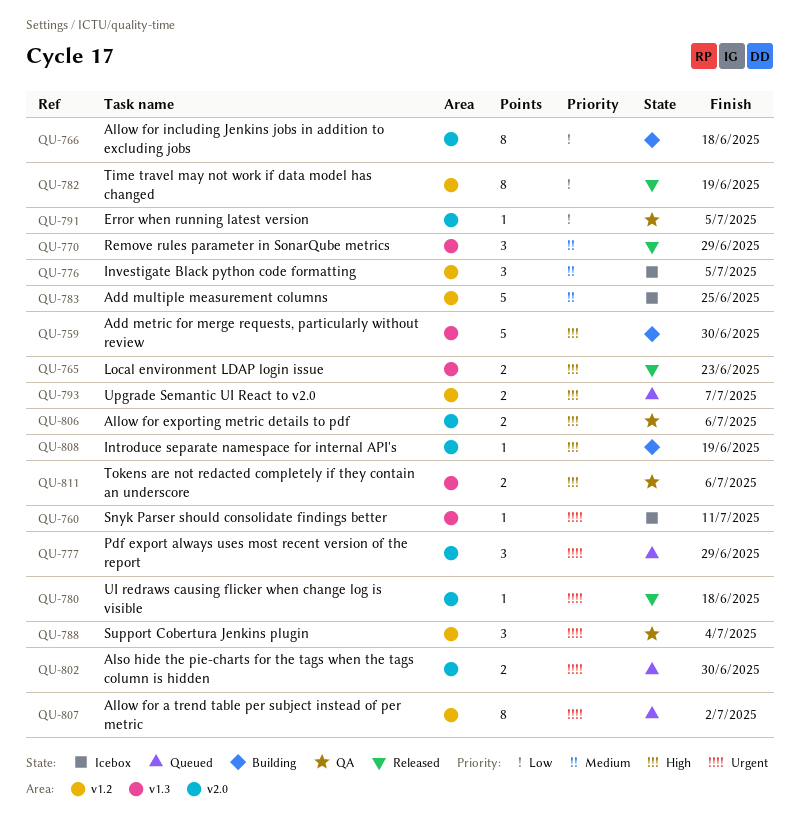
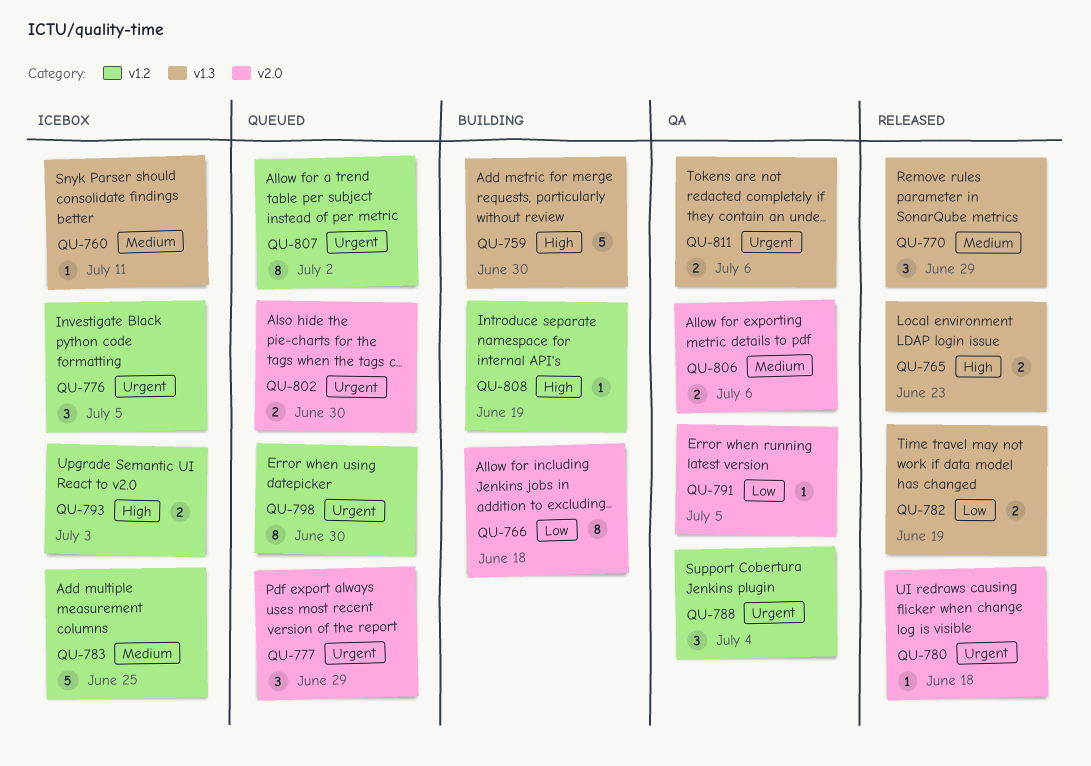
QU-760, priority: Urgent -> Medium
QU-776, priority: Medium -> Urgent
QU-782, label: v1.2 -> v1.3
QU-782, estimate: 8 -> 2
QU-793, status: Queued -> Icebox
QU-793, due: Jul 7 -> Jul 3
QU-798: none -> present
QU-806, priority: High -> Medium
QU-808, label: v2.0 -> v1.2
QU-811, priority: High -> Urgent

